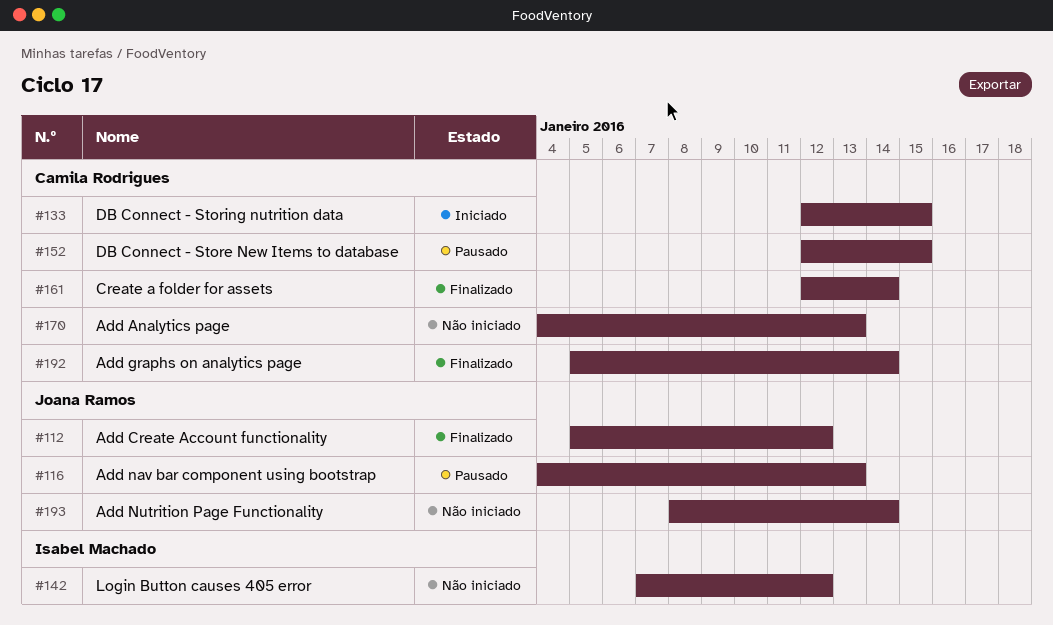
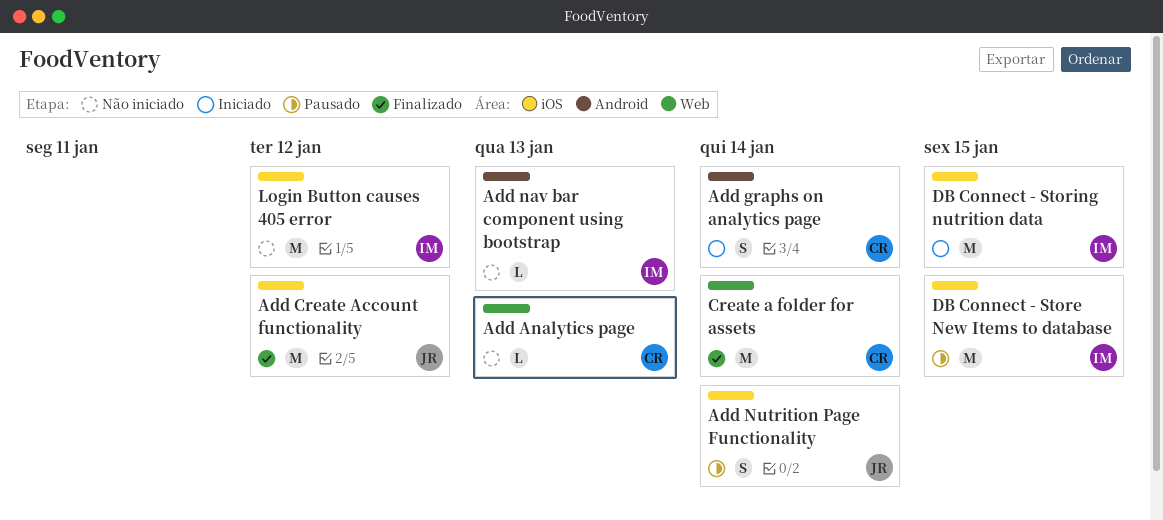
Add graphs on analytics page, status: Finalizado -> Iniciado
Add nav bar component using bootstrap, status: Pausado -> Não iniciado
Add nav bar component using bootstrap, owner: Joana Ramos -> Isabel Machado
Add Nutrition Page Functionality, status: Não iniciado -> Pausado
DB Connect - Store New Items to database, owner: Camila Rodrigues -> Isabel Machado
DB Connect - Storing nutrition data, owner: Camila Rodrigues -> Isabel Machado

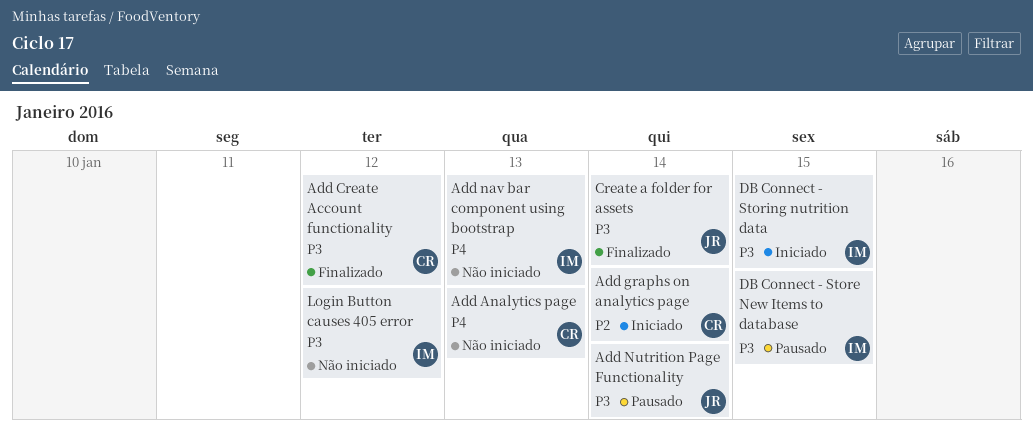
Add Create Account functionality, owner: JR -> CR
Create a folder for assets, owner: CR -> JR

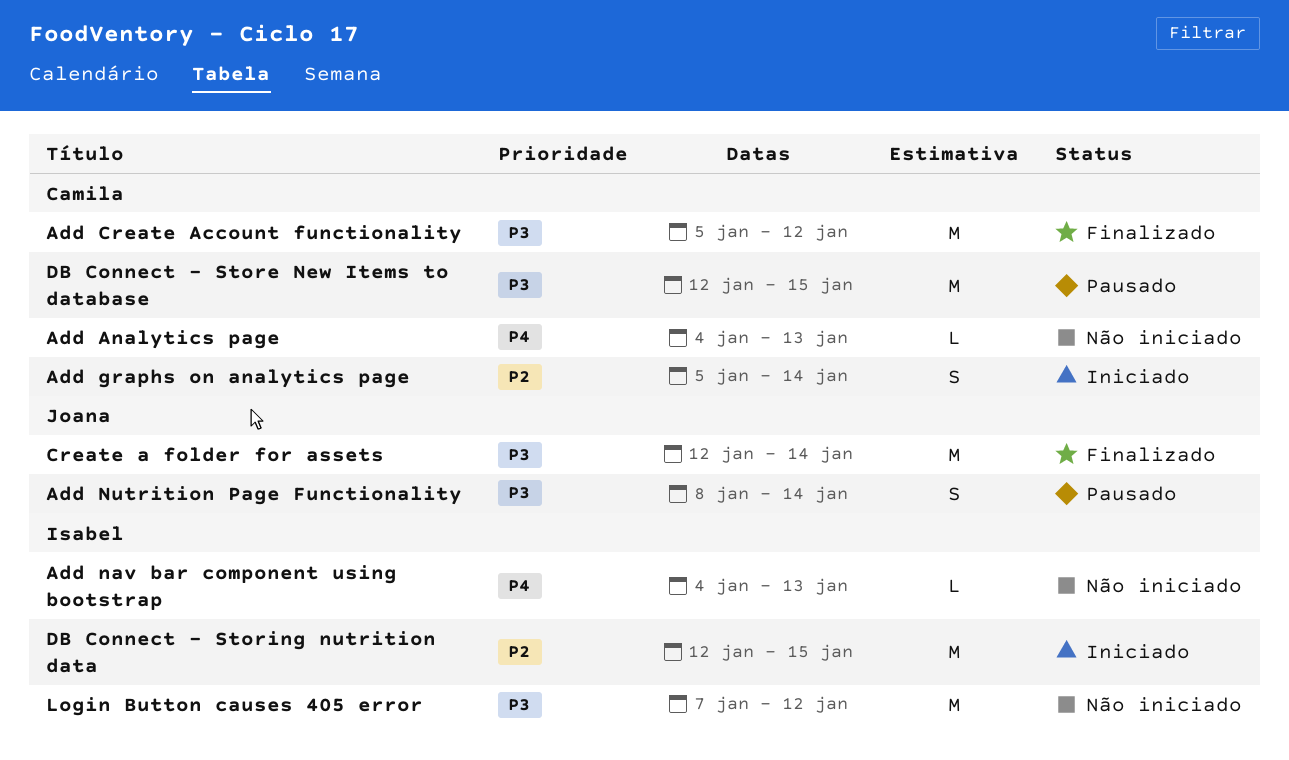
DB Connect - Store New Items to database, owner: Isabel -> Camila
DB Connect - Storing nutrition data, priority: P3 -> P2

